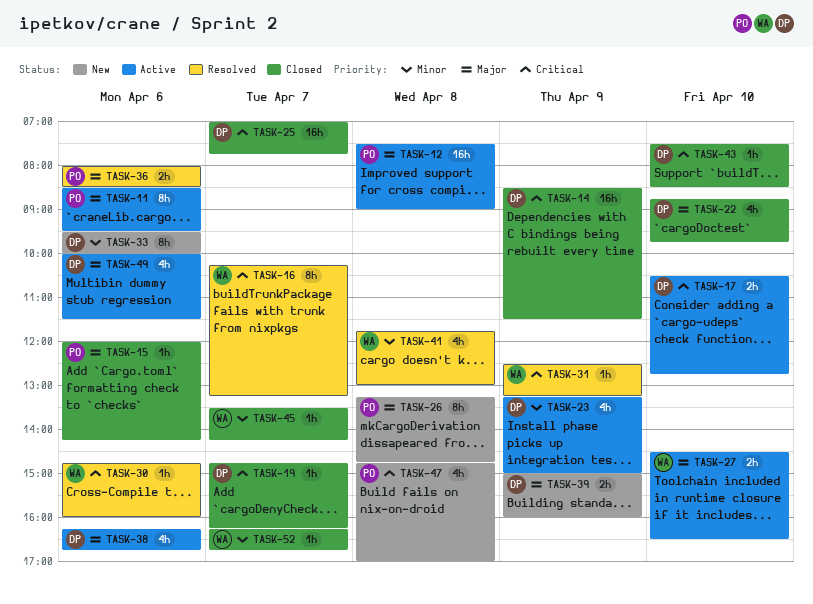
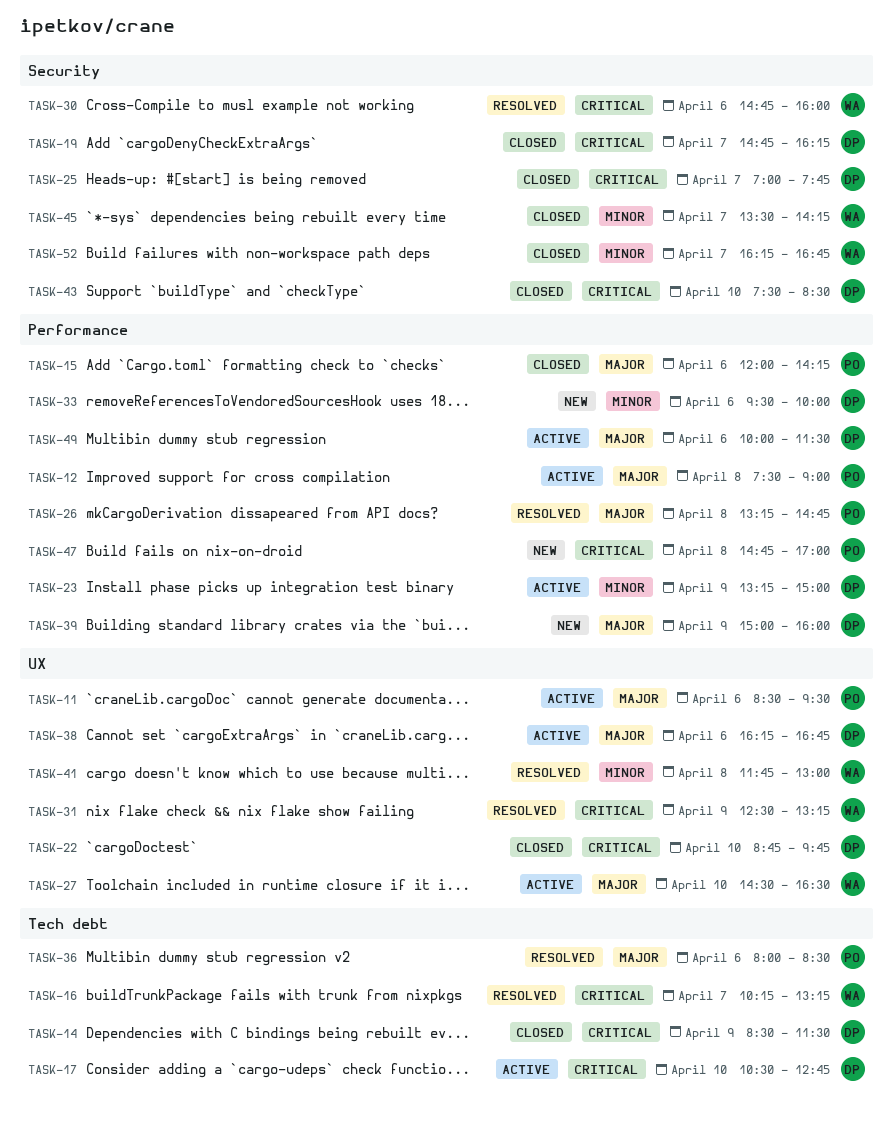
TASK-22, priority: Major -> Critical
TASK-26, status: New -> Resolved

